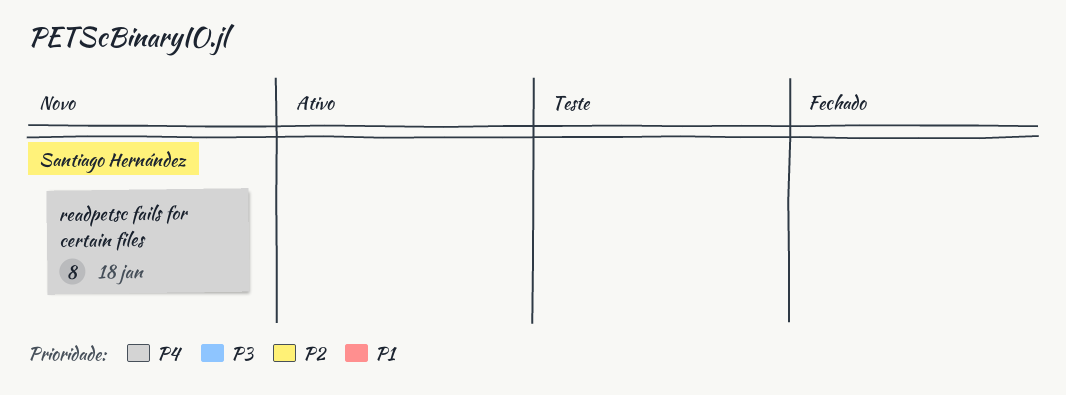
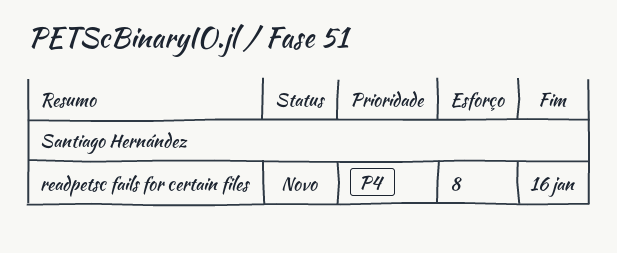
readpetsc fails for certain files, due: Jan 18 -> Jan 16

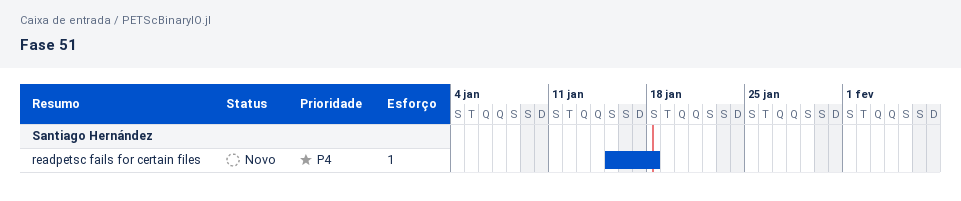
readpetsc fails for certain files, estimate: 8 -> 1
readpetsc fails for certain files, due: Jan 16 -> Jan 18

